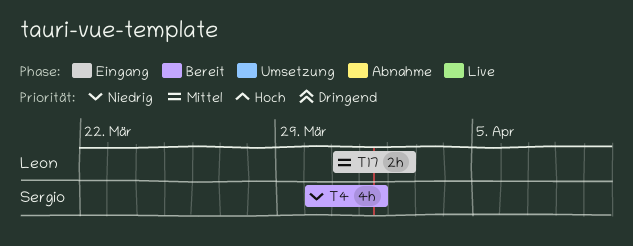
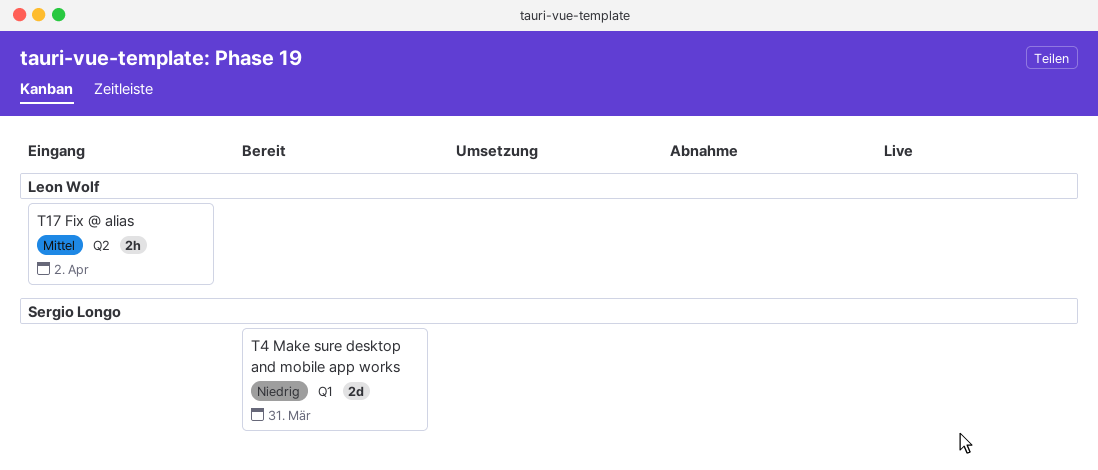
T4, estimate: 4h -> 2d
T4, due: Apr 1 -> Mar 31

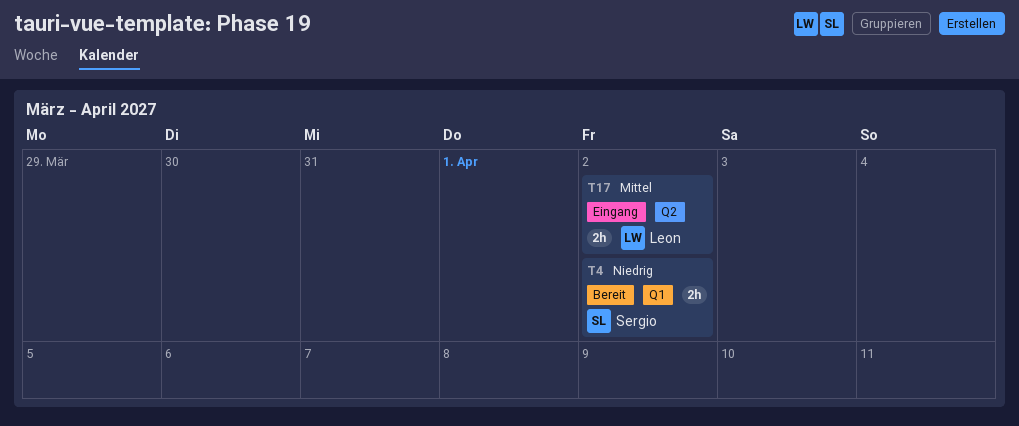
T4, estimate: 2d -> 2h
T4, due: Mar 31 -> Apr 2

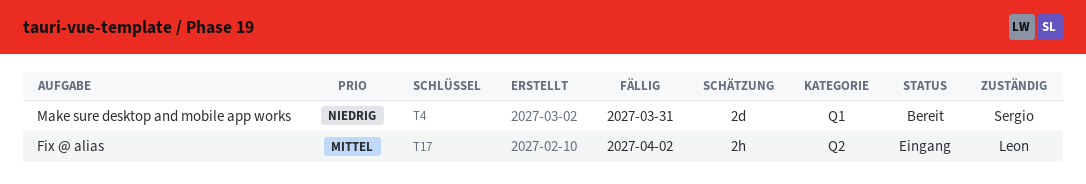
T4, estimate: 2h -> 2d
T4, due: Apr 2 -> Mar 31

